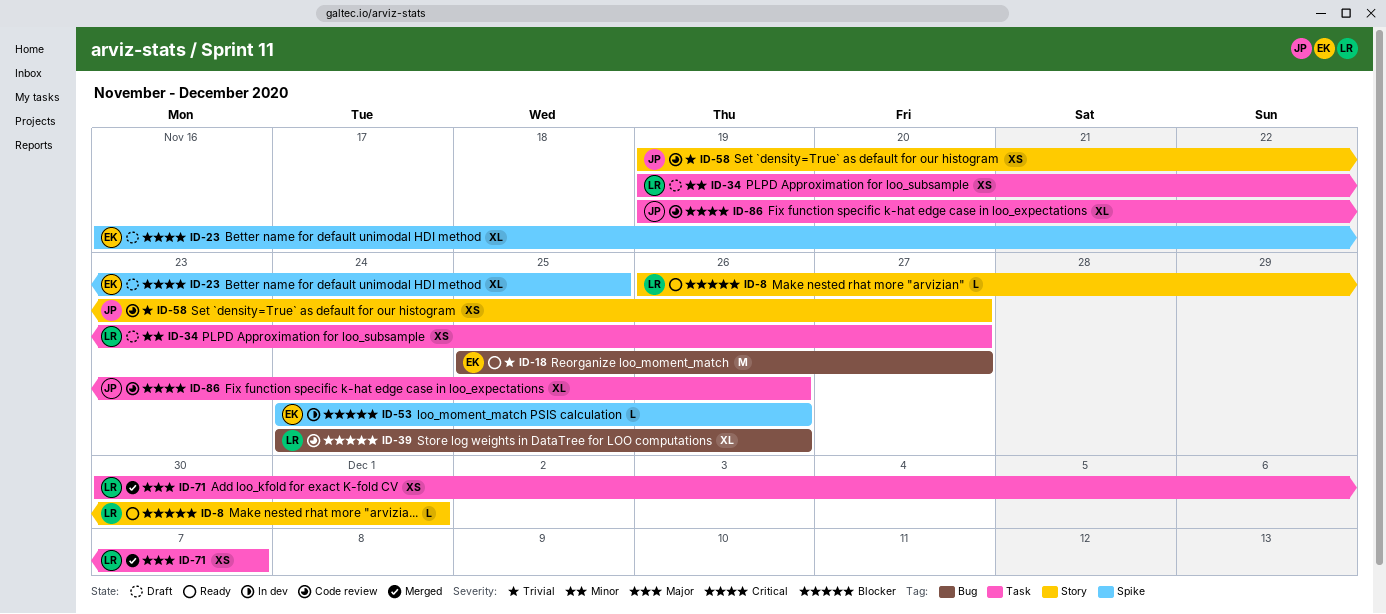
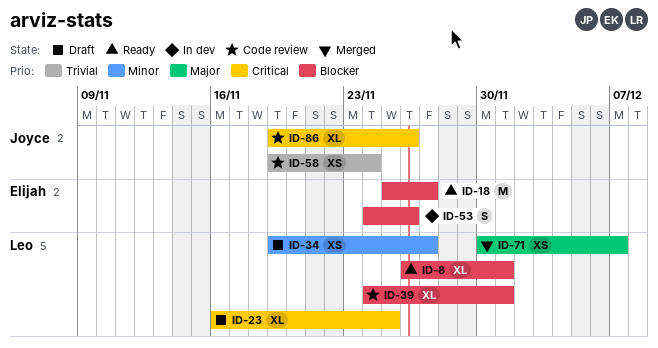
ID-8, estimate: L -> XL
ID-18, priority: Trivial -> Blocker
ID-23, owner: Elijah -> Leo
ID-39, due: Nov 26 -> Dec 1
ID-53, estimate: L -> S
ID-58, due: Nov 27 -> Nov 24

